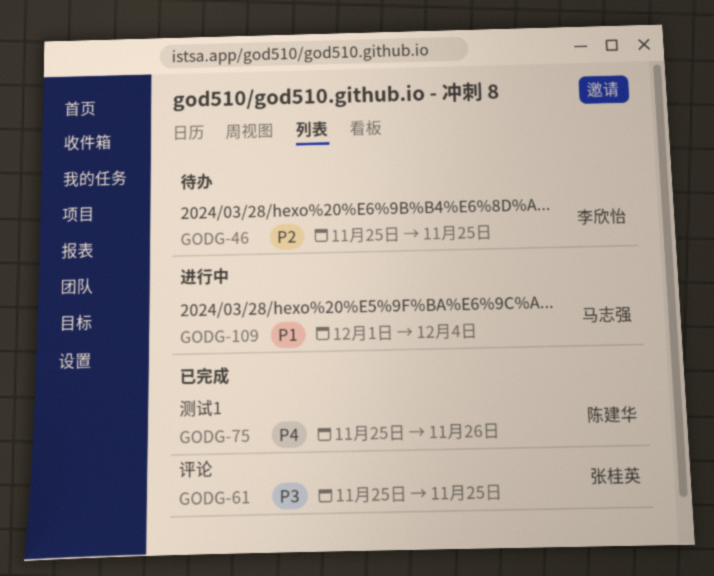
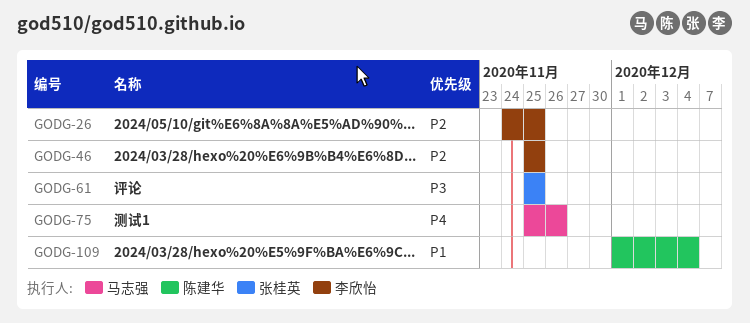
GODG-26: none -> present
GODG-75, owner: 陈建华 -> 马志强
GODG-109, owner: 马志强 -> 陈建华

